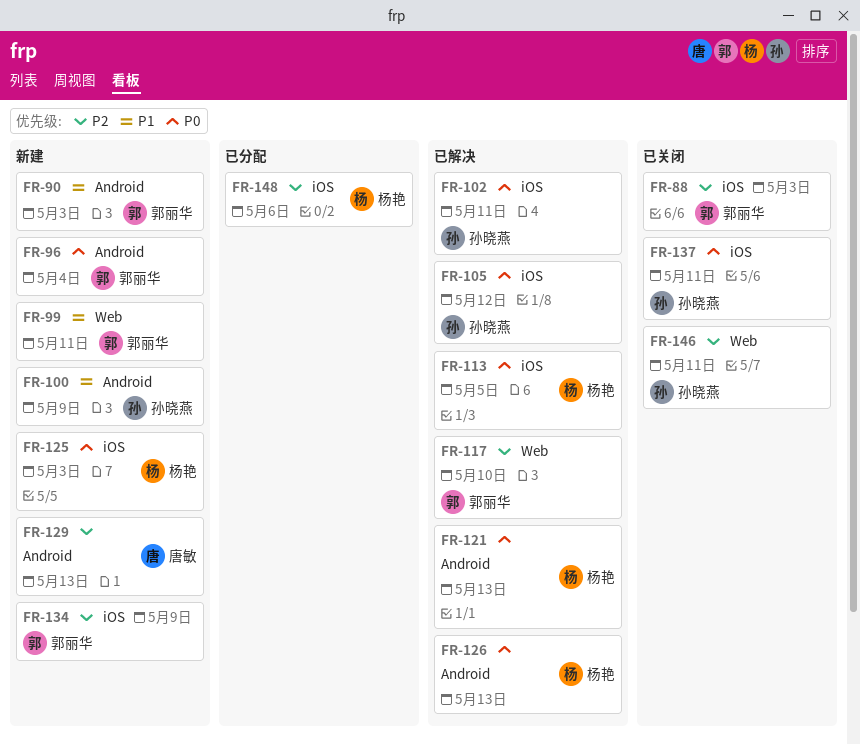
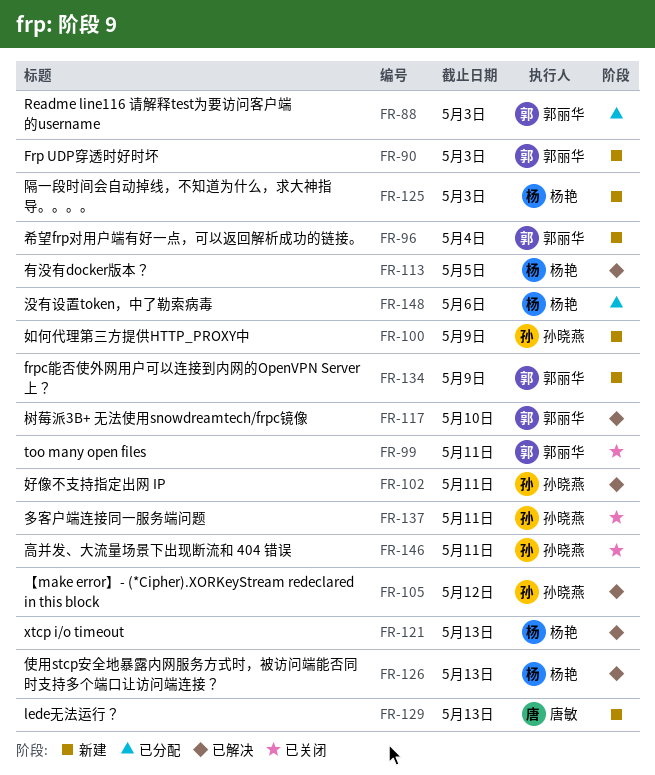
FR-88, status: 已关闭 -> 已分配
FR-99, status: 新建 -> 已关闭

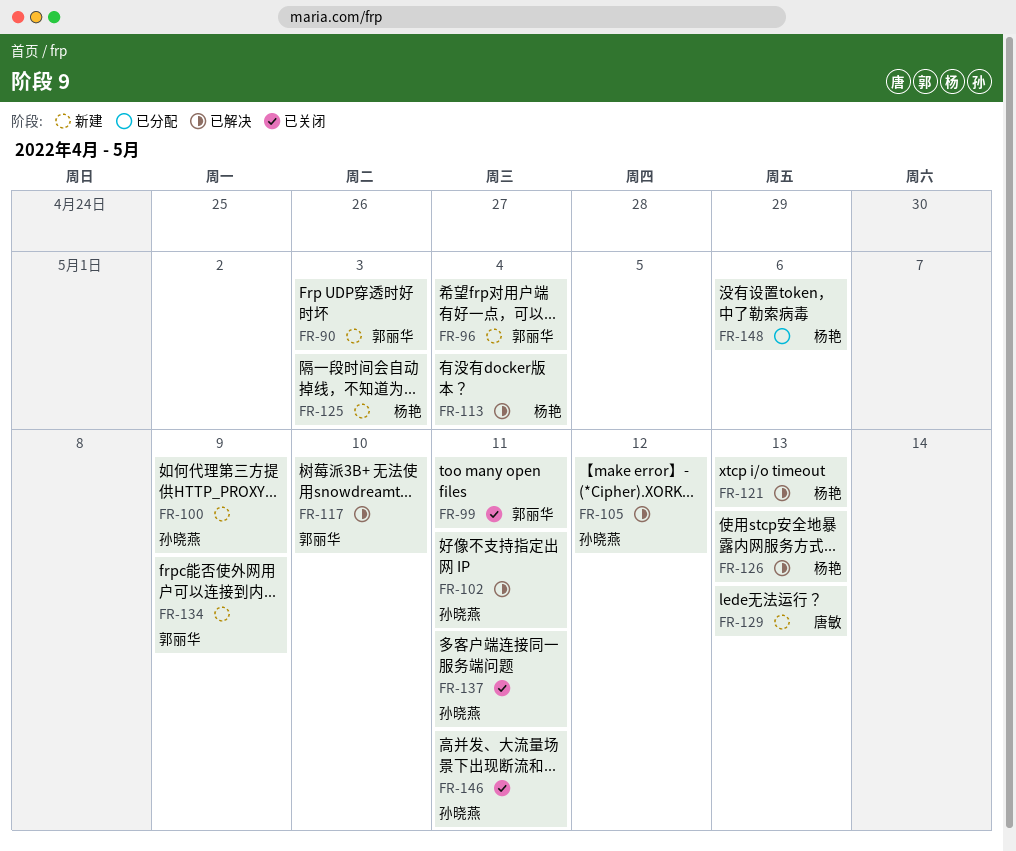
FR-88: present -> none
FR-113, due: May 5 -> May 4

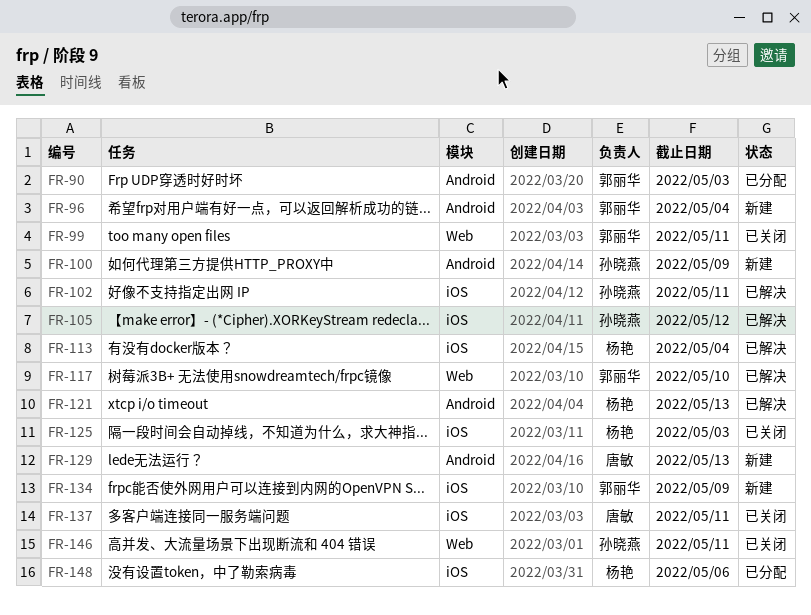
FR-90, status: 新建 -> 已分配
FR-125, status: 新建 -> 已关闭
FR-126: present -> none
FR-137, owner: 孙晓燕 -> 唐敏

